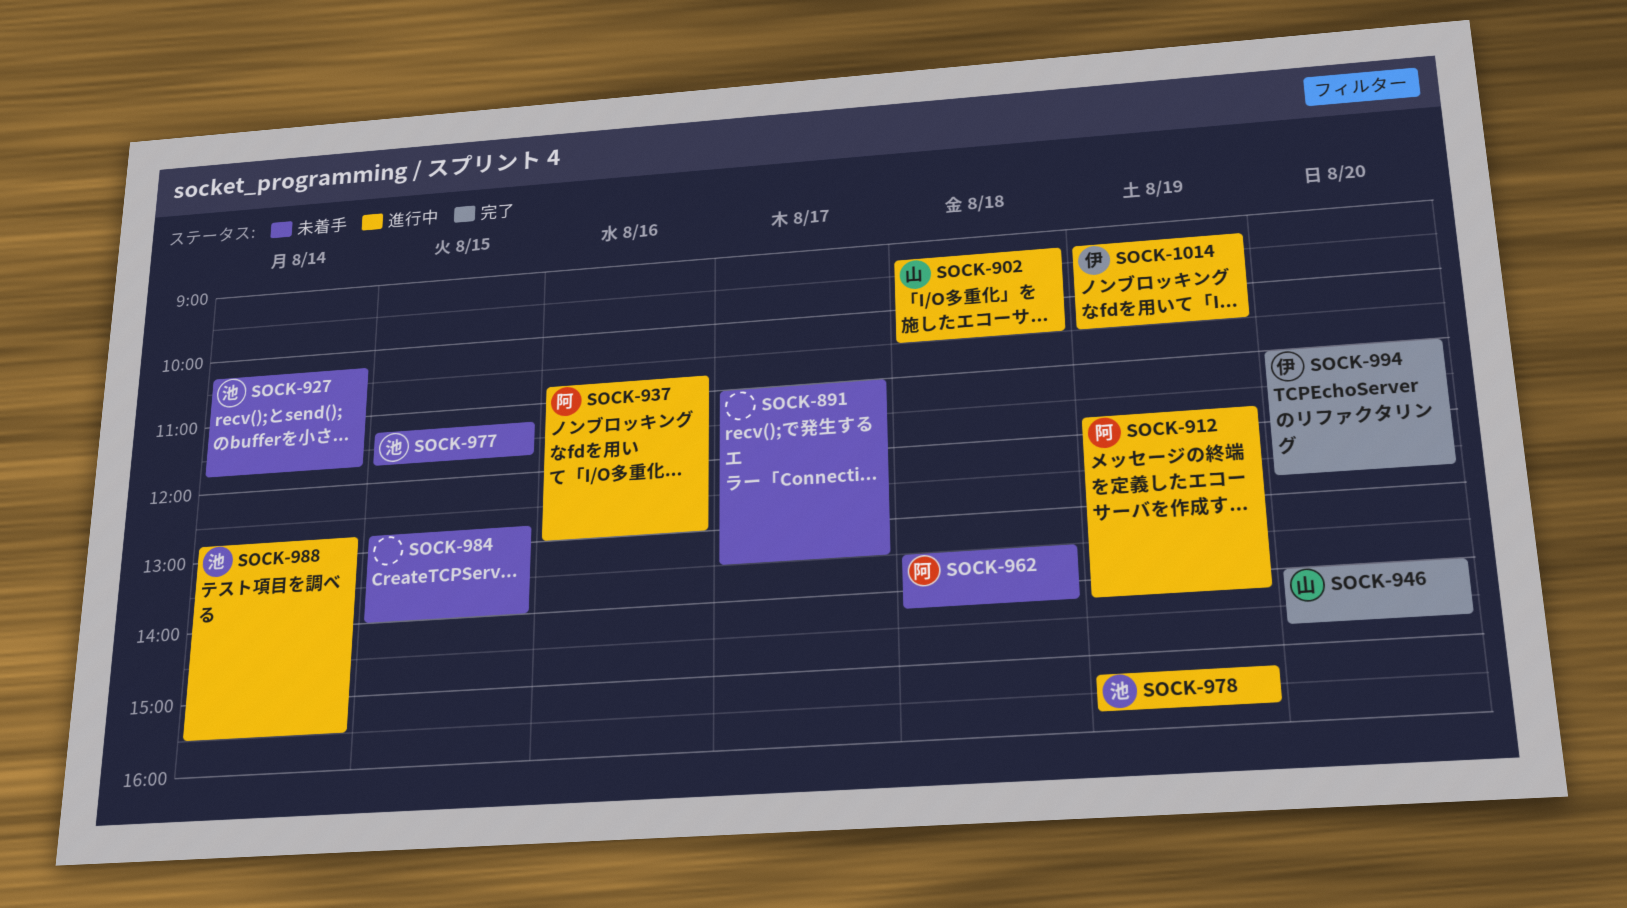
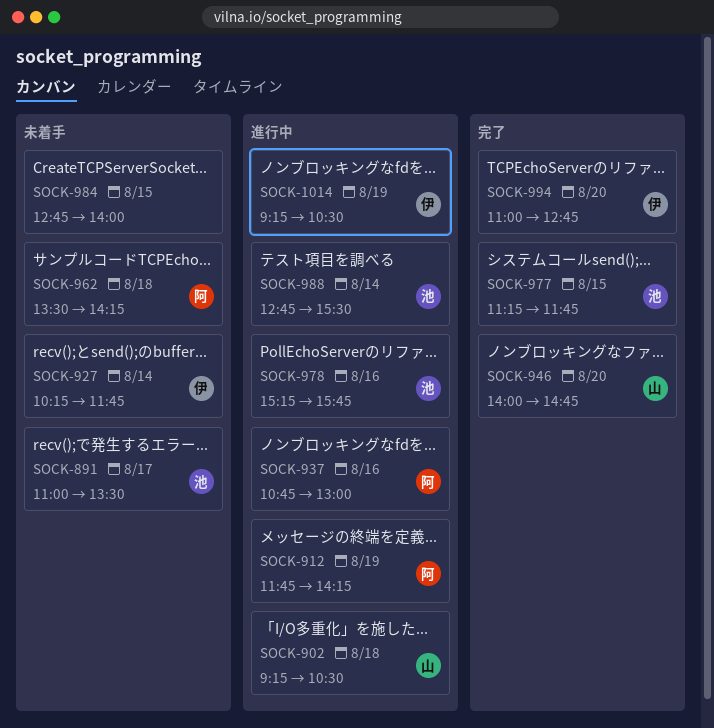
SOCK-891, owner: none -> 池
SOCK-927, owner: 池 -> 伊
SOCK-977, status: 未着手 -> 完了
SOCK-978, day: Aug 19 -> Aug 16

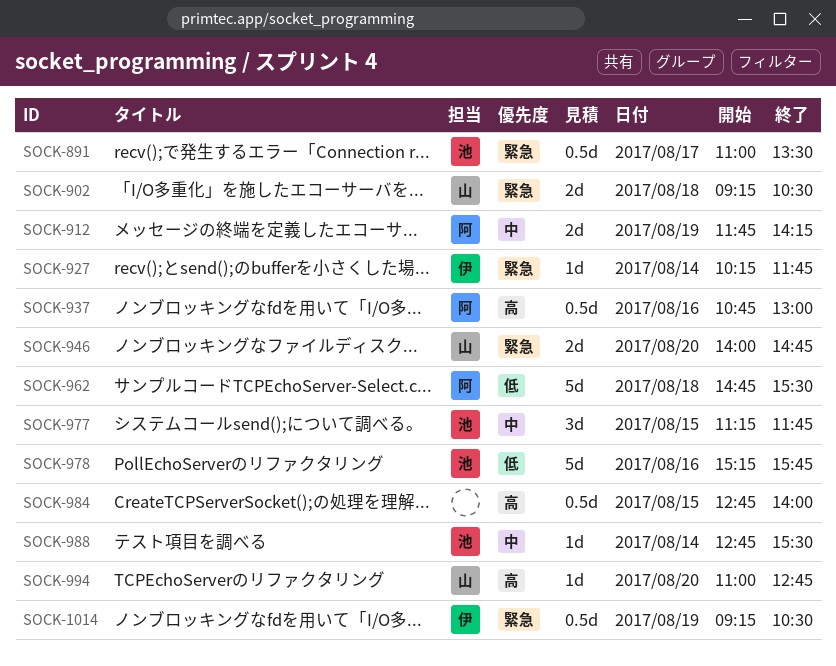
SOCK-962, begins: 13:30 -> 14:45
SOCK-962, ends: 14:15 -> 15:30
SOCK-994, owner: 伊 -> 山

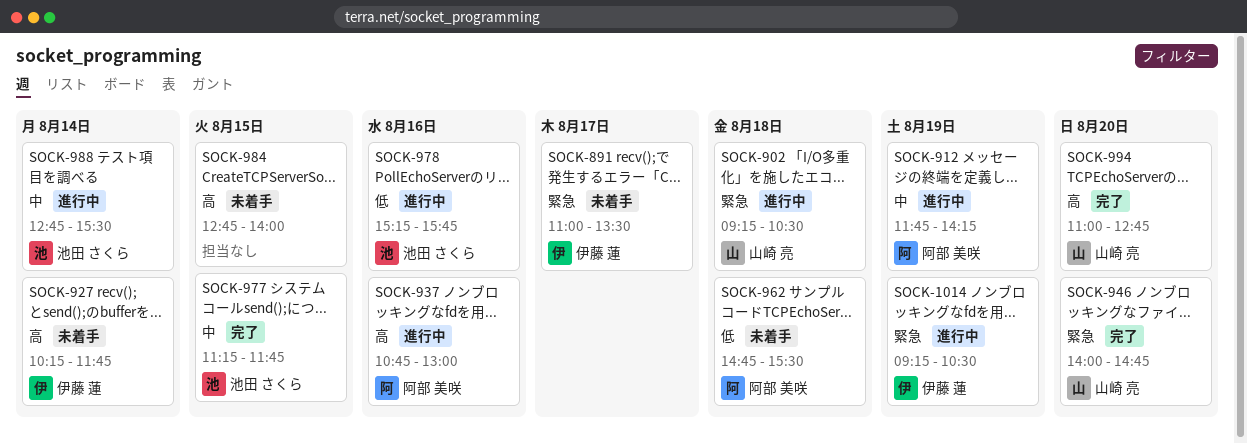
SOCK-891, owner: 池田 さくら -> 伊藤 蓮
SOCK-927, priority: 緊急 -> 高

